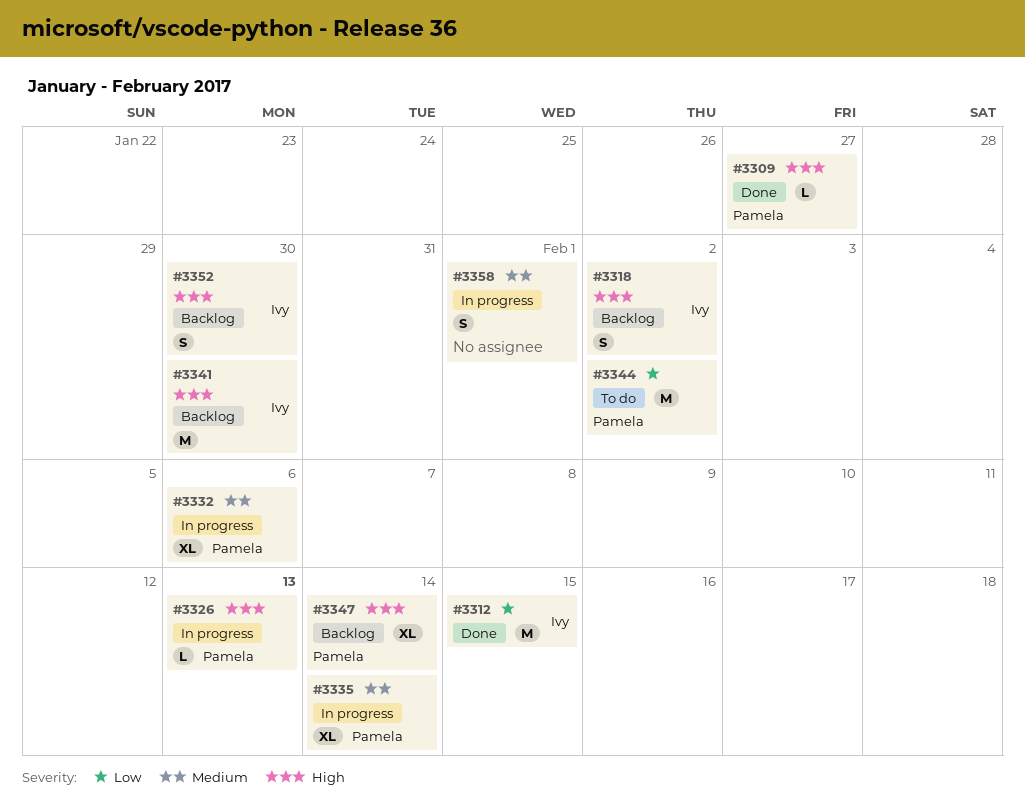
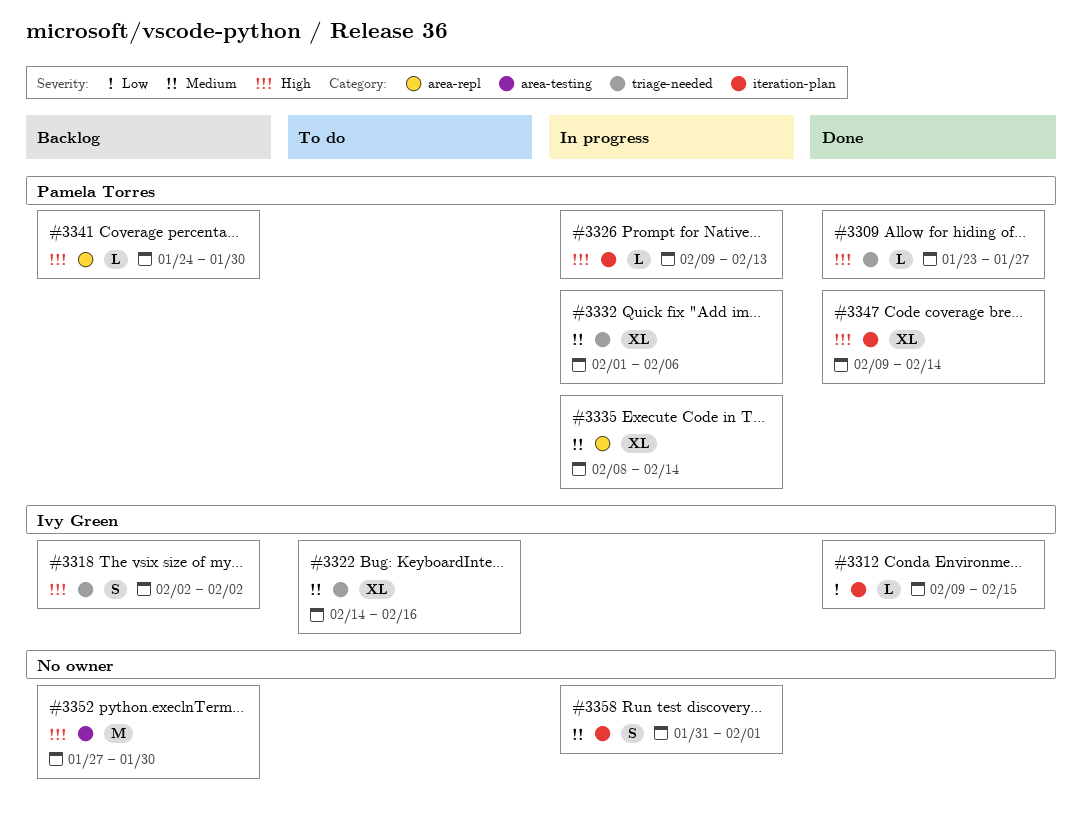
#3312, estimate: M -> L
#3322: none -> present
#3341, owner: Ivy Green -> Pamela Torres
#3341, estimate: M -> L
#3344: present -> none
#3347, status: Backlog -> Done
#3352, owner: Ivy Green -> none
#3352, estimate: S -> M

